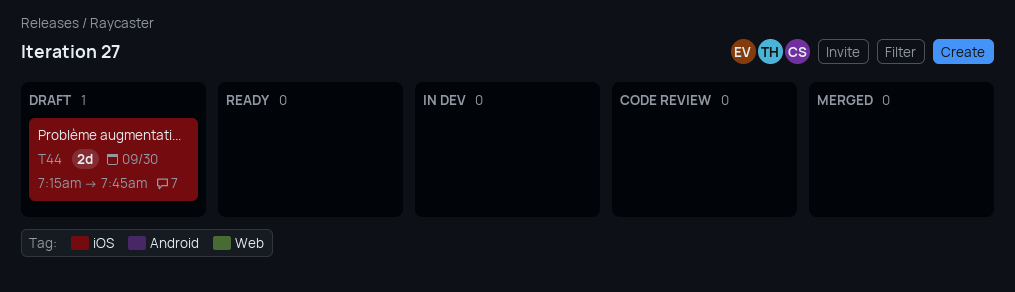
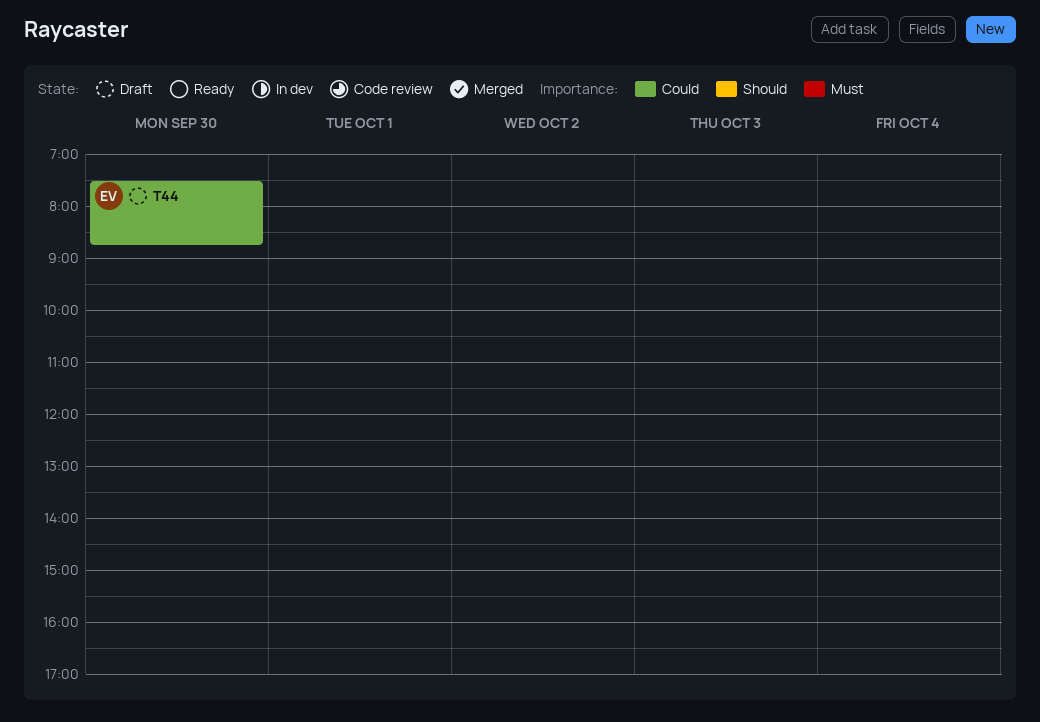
T44, begins: 07:15 -> 07:30
T44, ends: 07:45 -> 08:45

